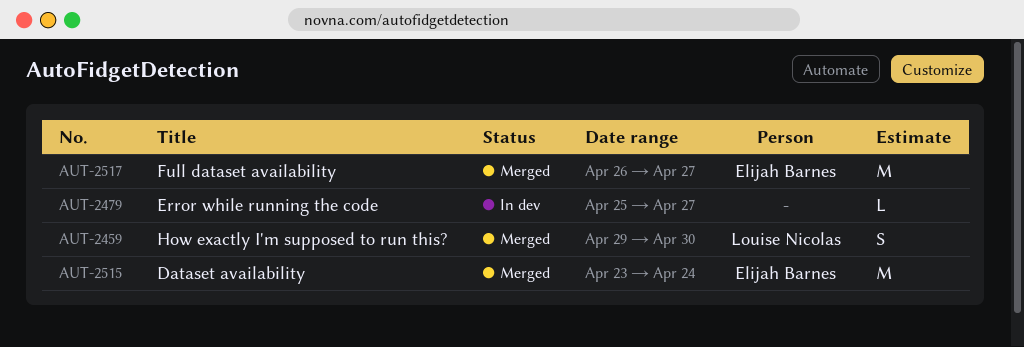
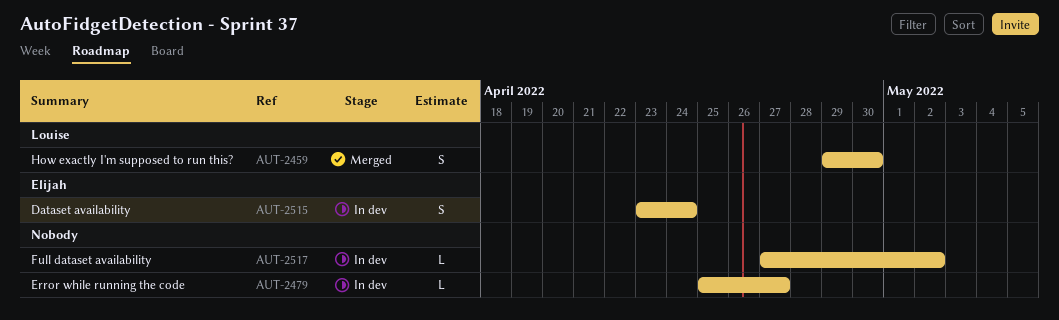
AUT-2515, status: Merged -> In dev
AUT-2515, estimate: M -> S
AUT-2517, status: Merged -> In dev
AUT-2517, owner: Elijah Barnes -> none
AUT-2517, estimate: M -> L
AUT-2517, start: Apr 26 -> Apr 27
AUT-2517, due: Apr 27 -> May 2

